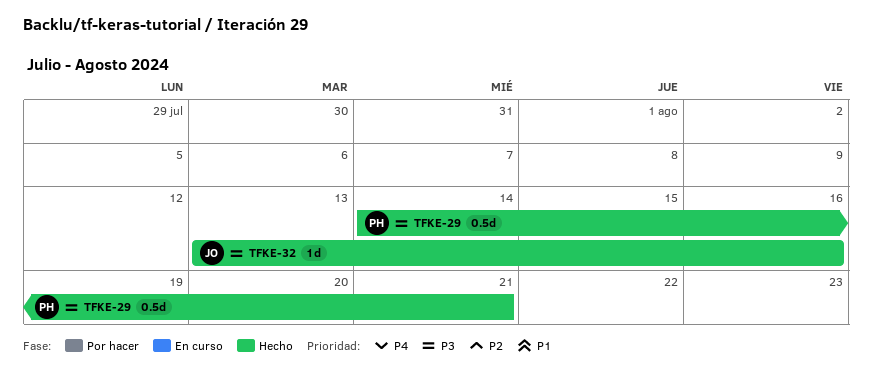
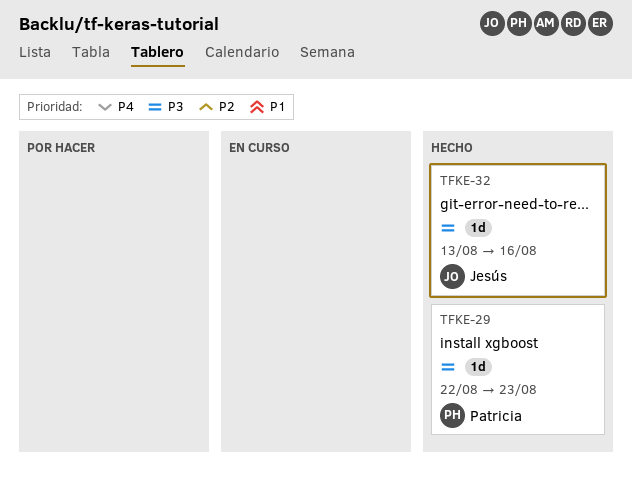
TFKE-29, estimate: 0.5d -> 1d
TFKE-29, start: Aug 14 -> Aug 22
TFKE-29, due: Aug 21 -> Aug 23

